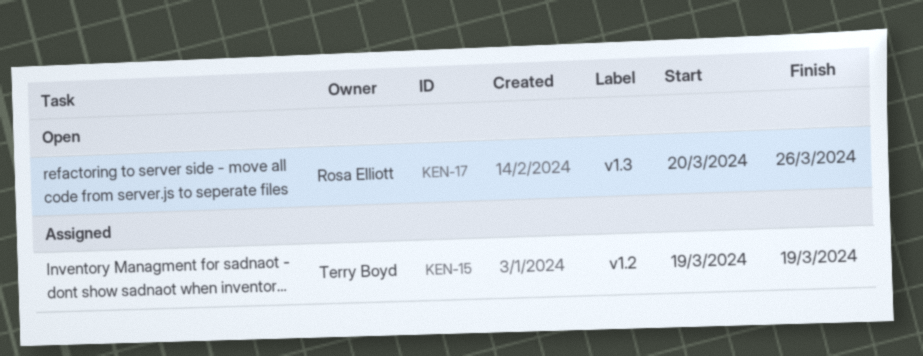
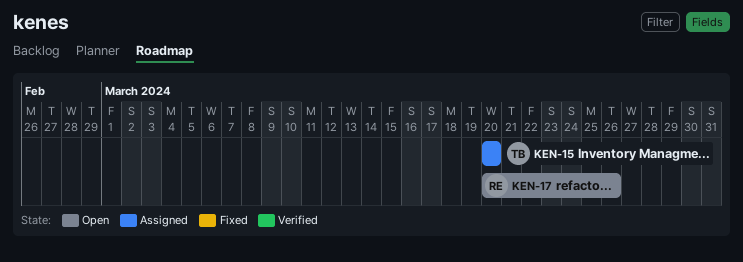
KEN-15, start: Mar 19 -> Mar 20
KEN-15, due: Mar 19 -> Mar 20

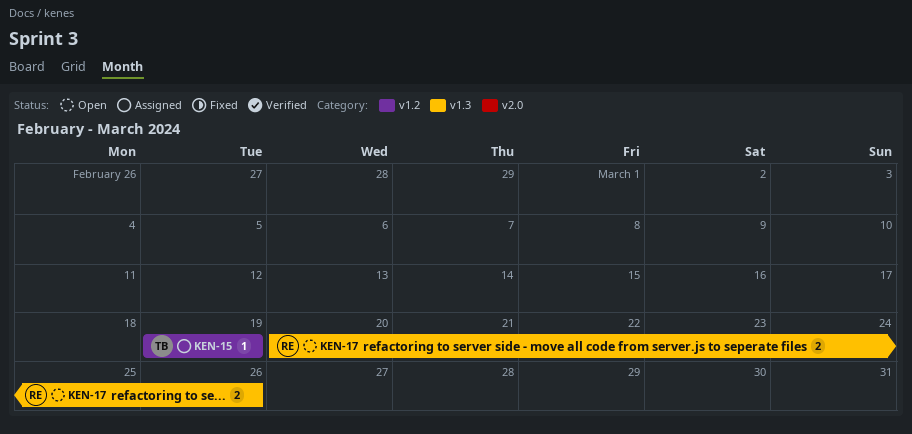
KEN-15, start: Mar 20 -> Mar 19
KEN-15, due: Mar 20 -> Mar 19

